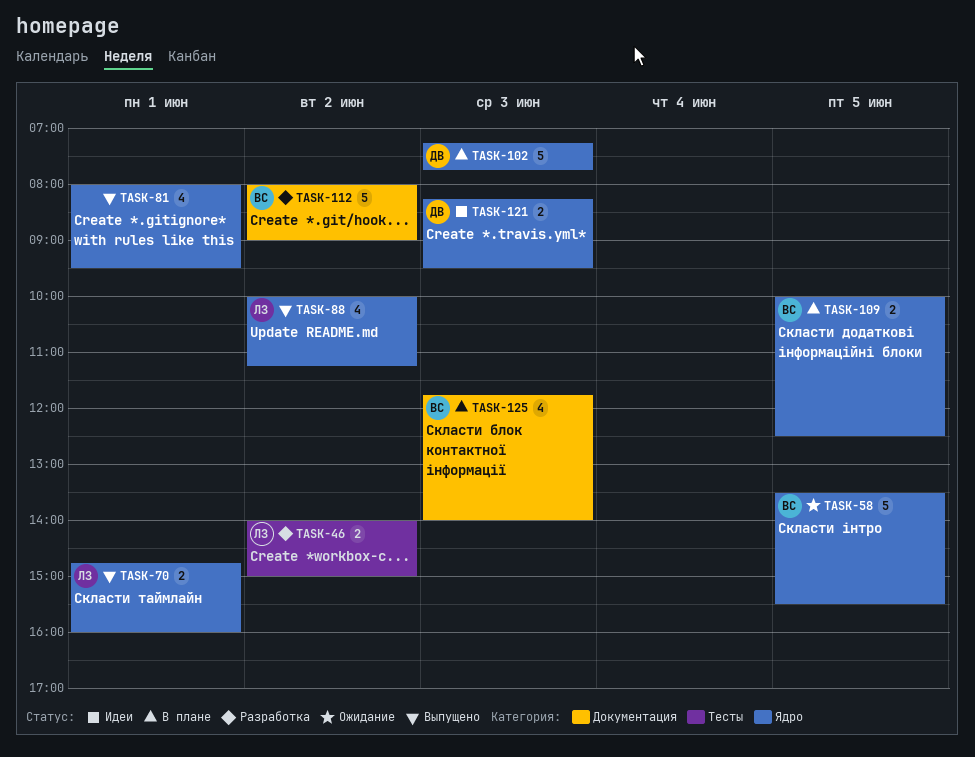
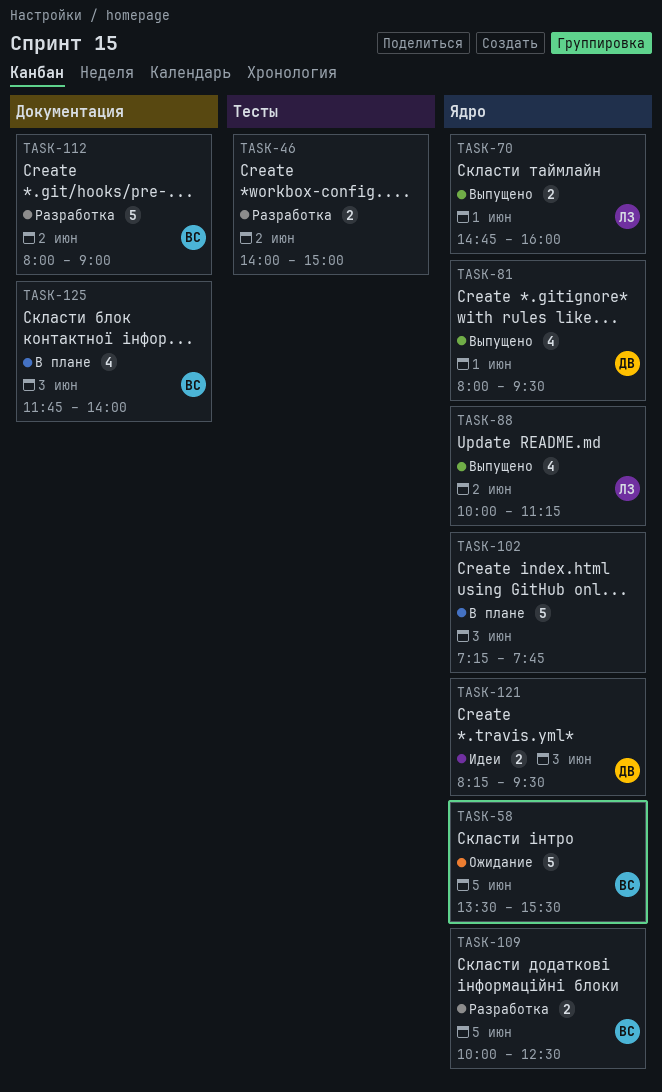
TASK-46, owner: ЛЗ -> none
TASK-81, owner: none -> ДВ
TASK-102, owner: ДВ -> none
TASK-109, status: В плане -> Разработка

